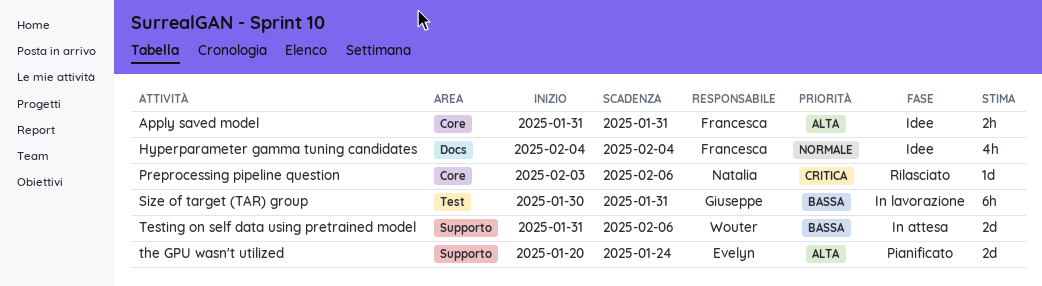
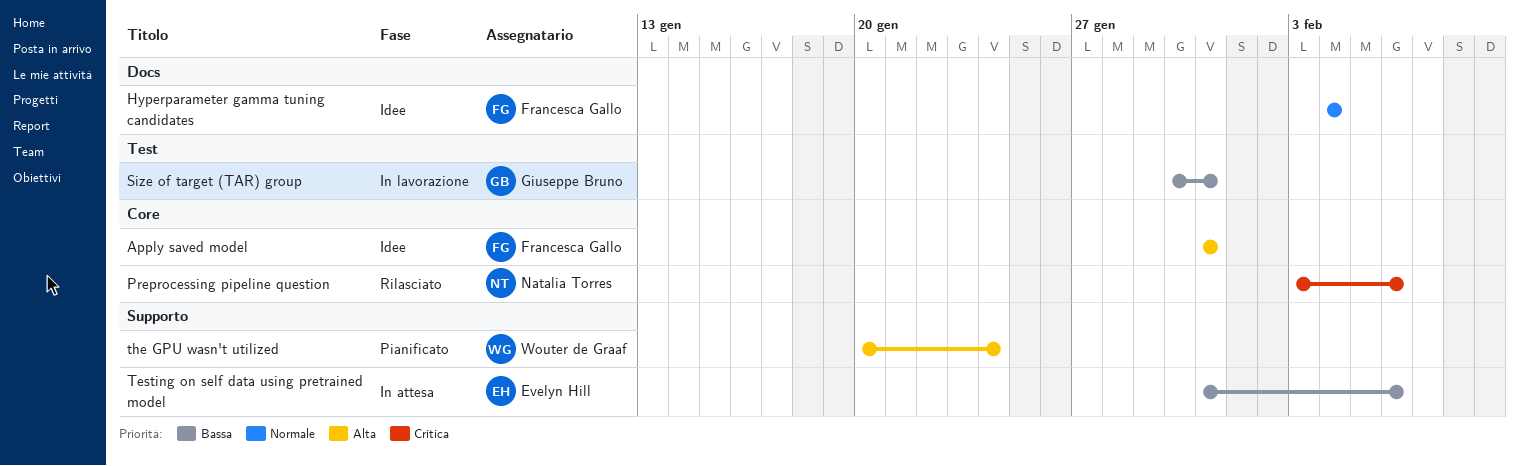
Testing on self data using pretrained model, owner: Wouter de Graaf -> Evelyn Hill
the GPU wasn't utilized, owner: Evelyn Hill -> Wouter de Graaf

